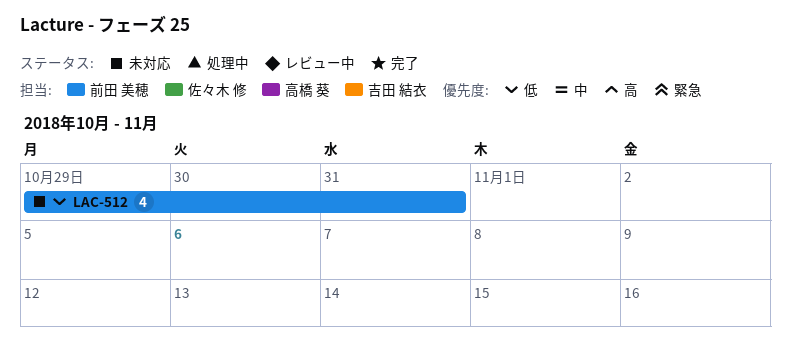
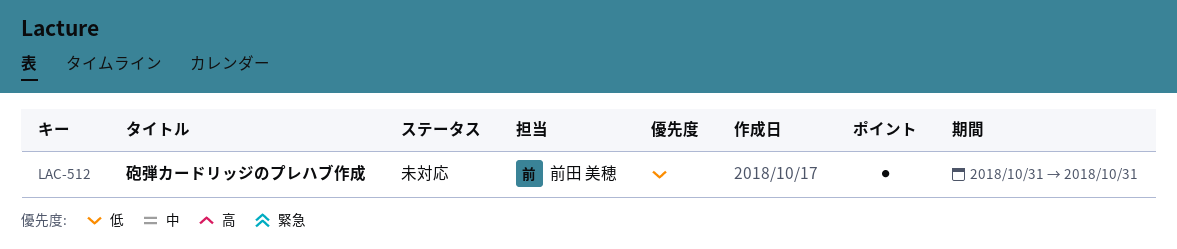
LAC-512, estimate: 4 -> 1
LAC-512, start: Oct 29 -> Oct 31

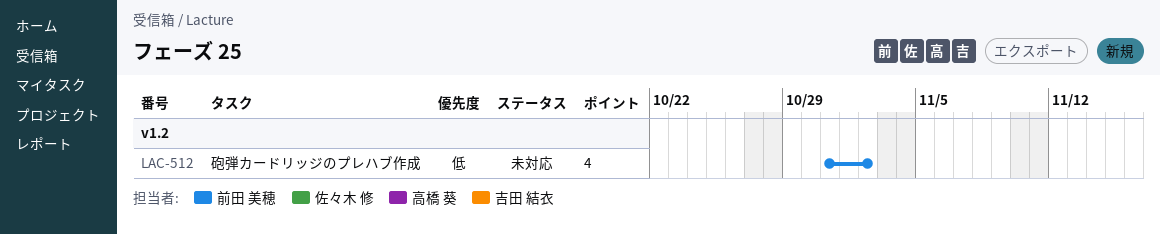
LAC-512, estimate: 1 -> 4
LAC-512, due: Oct 31 -> Nov 2

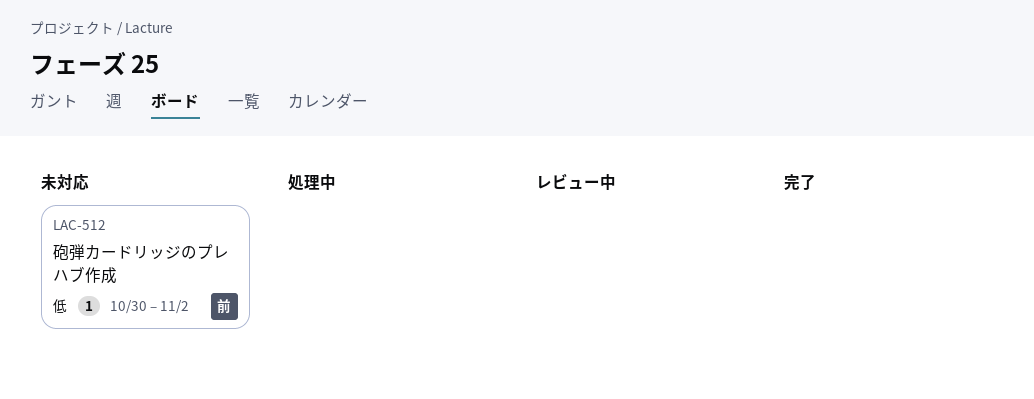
LAC-512, estimate: 4 -> 1
LAC-512, start: Oct 31 -> Oct 30

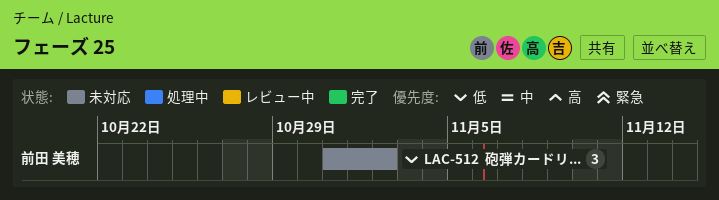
LAC-512, estimate: 1 -> 3
LAC-512, start: Oct 30 -> Oct 31

